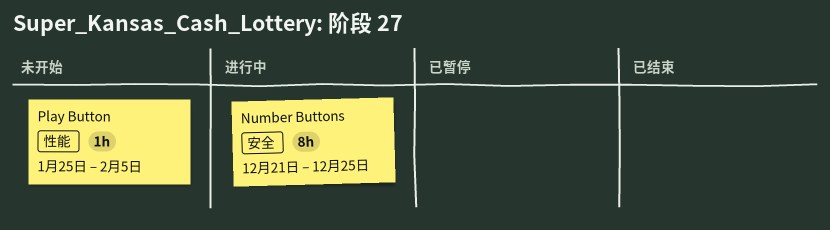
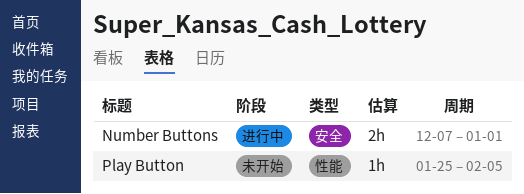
Number Buttons, estimate: 8h -> 2h
Number Buttons, start: Dec 21 -> Dec 7
Number Buttons, due: Dec 25 -> Jan 1

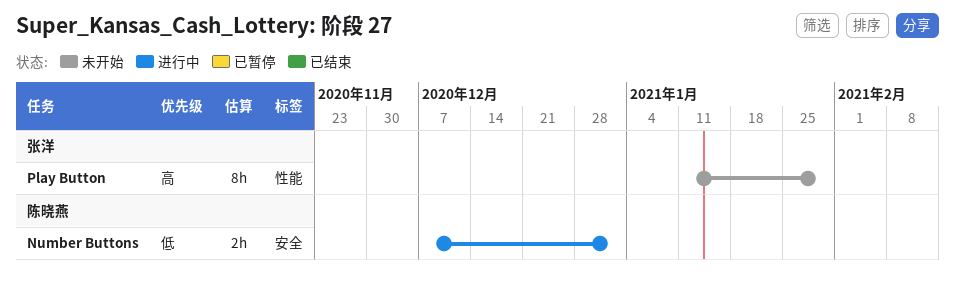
Play Button, estimate: 1h -> 8h
Play Button, start: Jan 25 -> Jan 11
Play Button, due: Feb 5 -> Jan 29

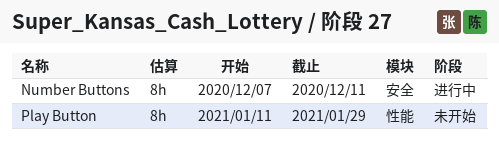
Number Buttons, estimate: 2h -> 8h
Number Buttons, due: Jan 1 -> Dec 11

